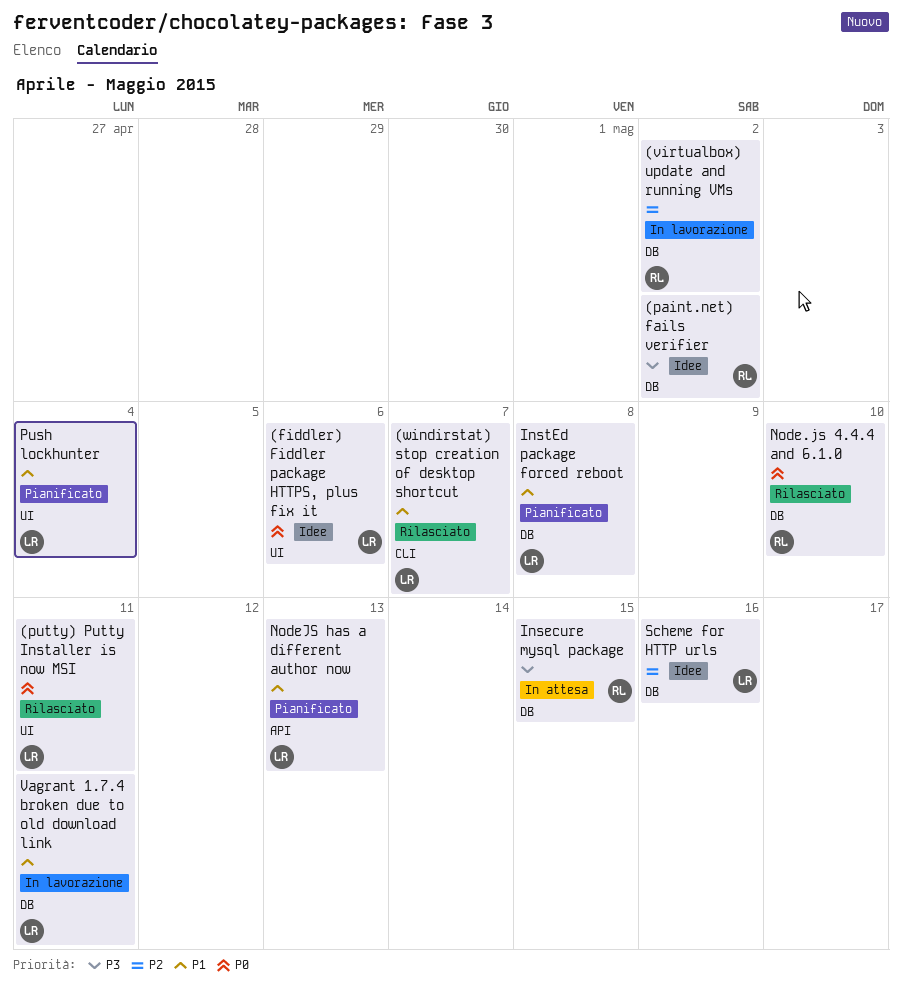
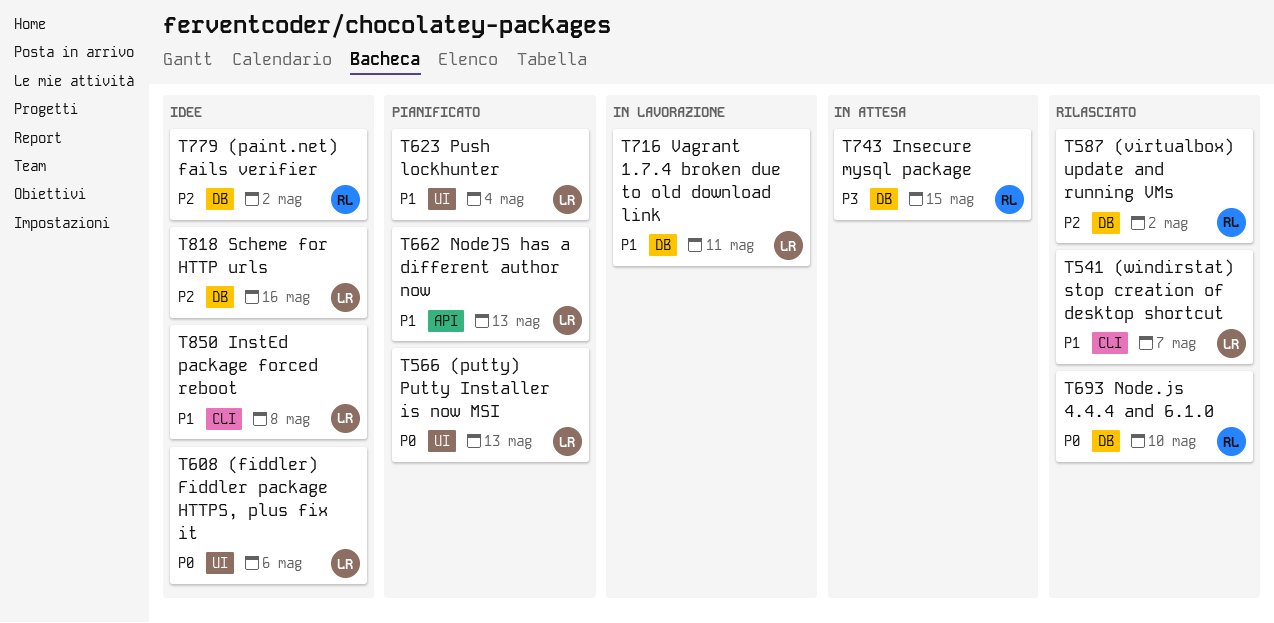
(paint.net) fails verifier, priority: P3 -> P2
(putty) Putty Installer is now MSI, status: Rilasciato -> Pianificato
(putty) Putty Installer is now MSI, due: May 11 -> May 13
(virtualbox) update and running VMs, status: In lavorazione -> Rilasciato
InstEd package forced reboot, status: Pianificato -> Idee
InstEd package forced reboot, label: DB -> CLI

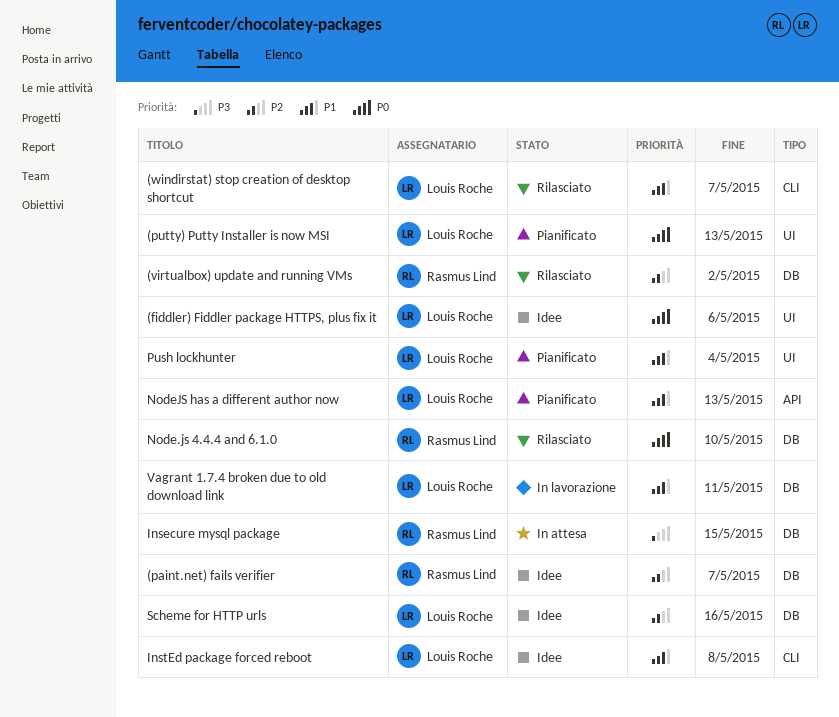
(paint.net) fails verifier, due: May 2 -> May 7

